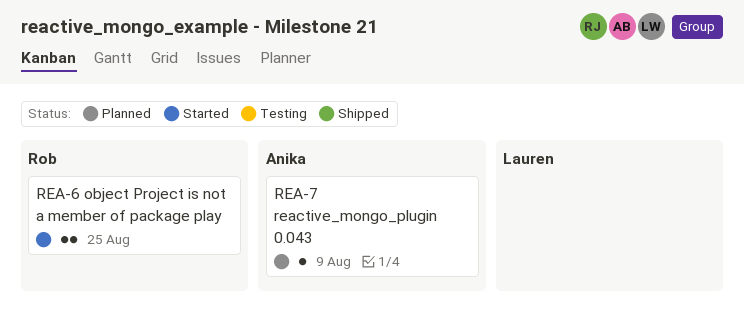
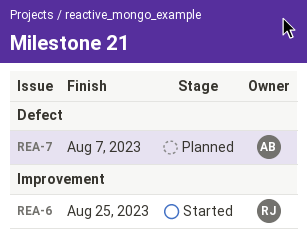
REA-7, due: Aug 9 -> Aug 7

